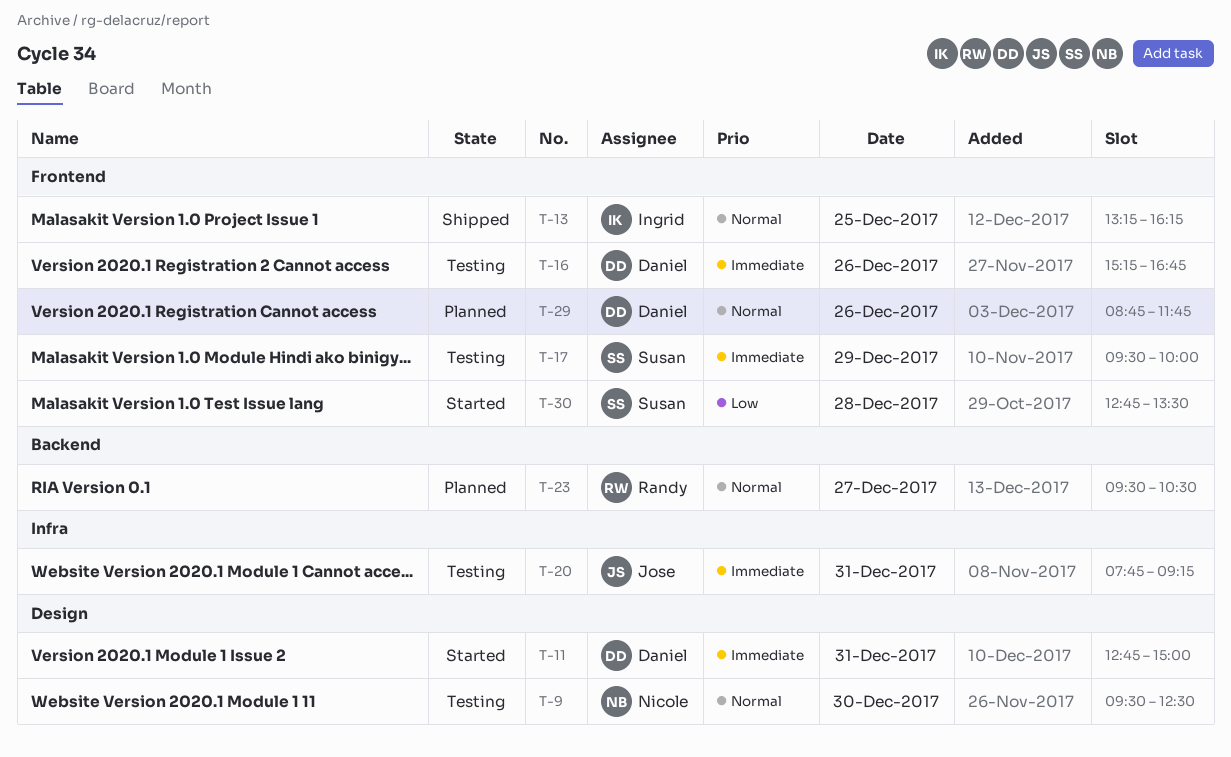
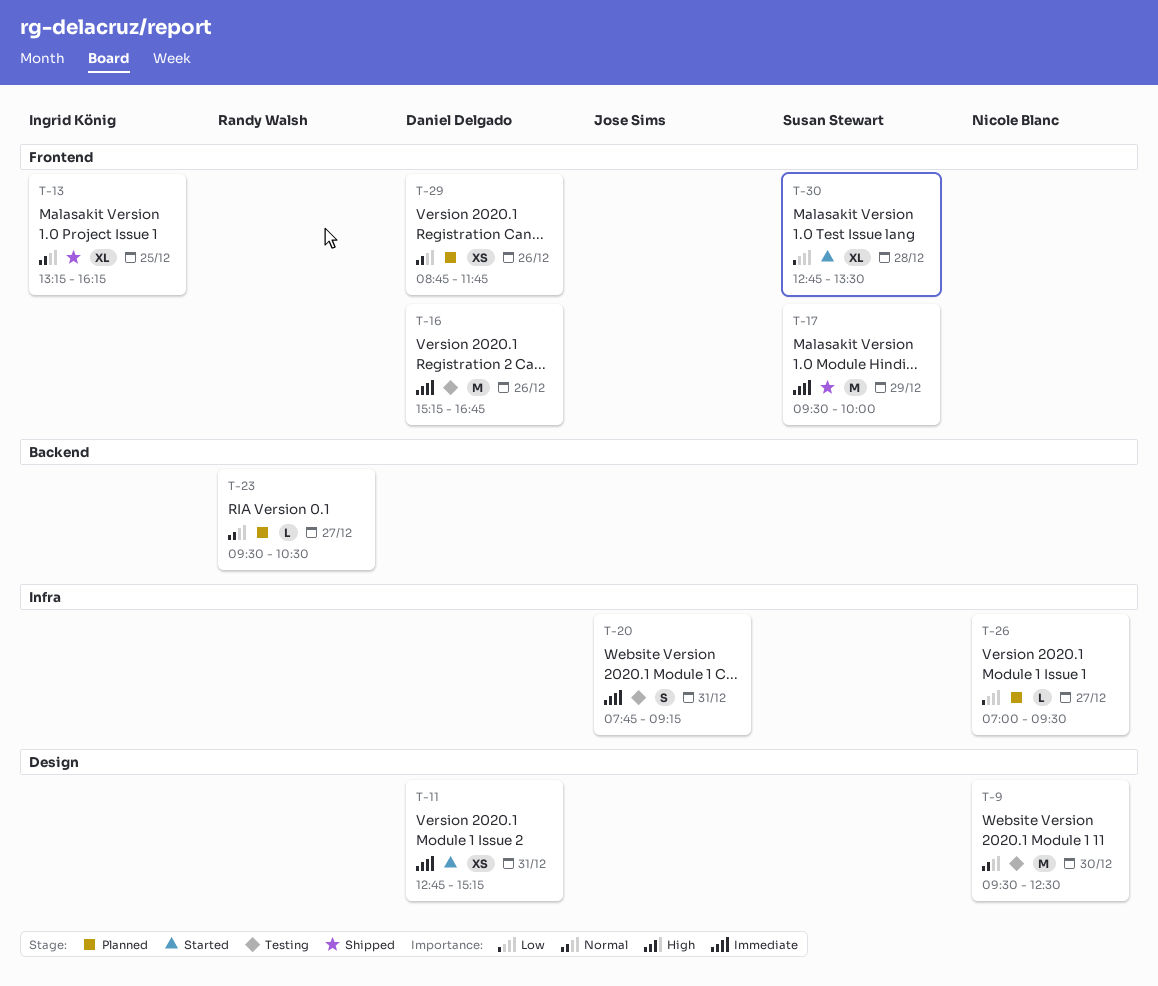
T-11, ends: 15:00 -> 15:15
T-17, status: Testing -> Shipped
T-26: none -> present

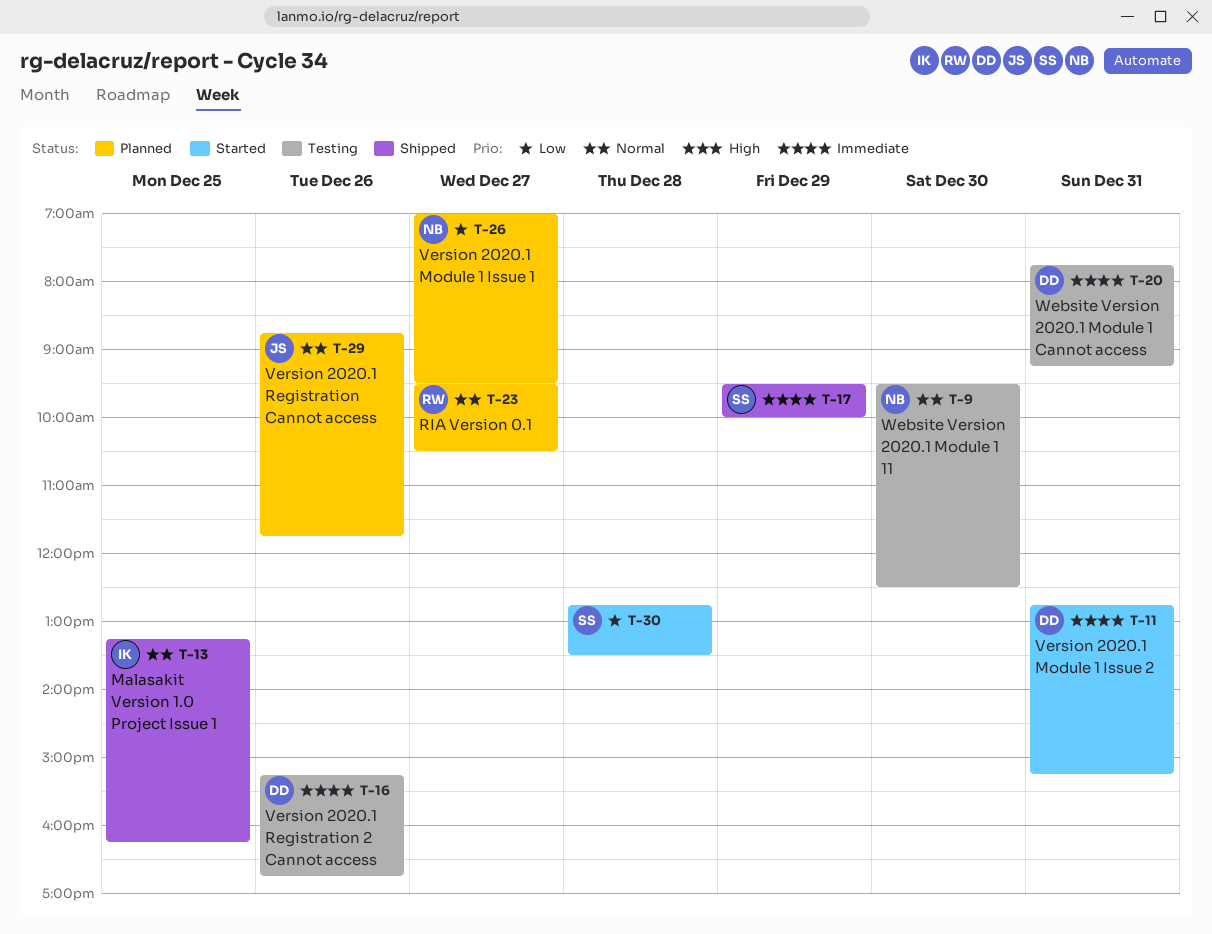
T-20, owner: Jose Sims -> Daniel Delgado
T-29, owner: Daniel Delgado -> Jose Sims

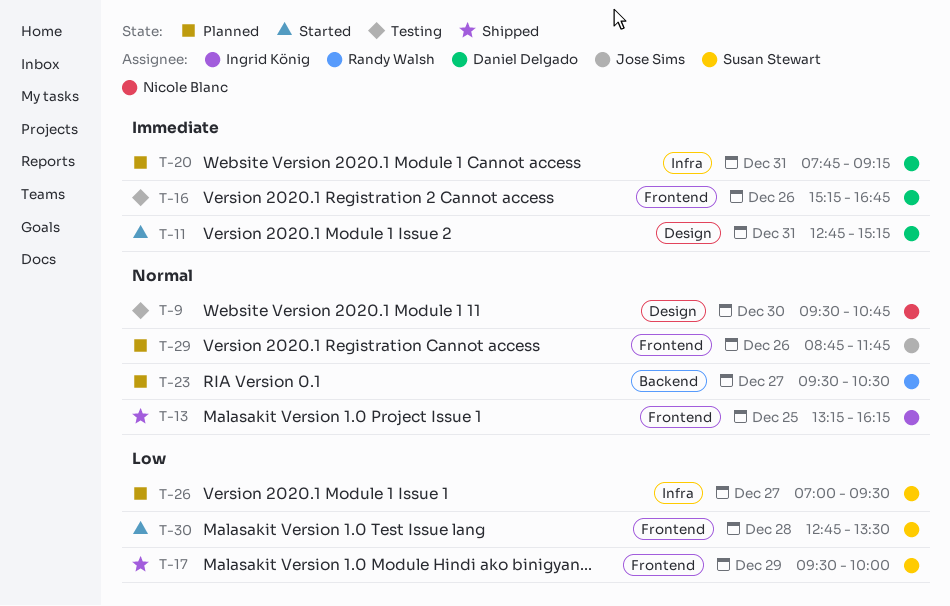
T-9, ends: 12:30 -> 10:45
T-17, priority: Immediate -> Low
T-20, status: Testing -> Planned
T-26, owner: Nicole Blanc -> Susan Stewart

